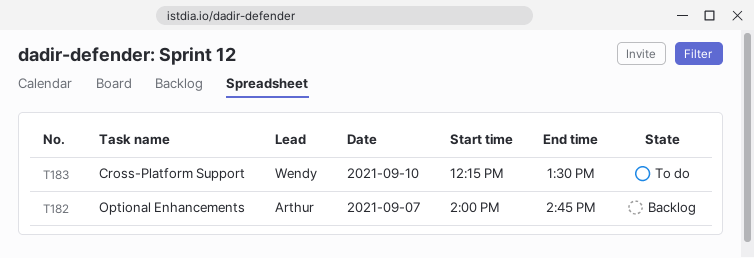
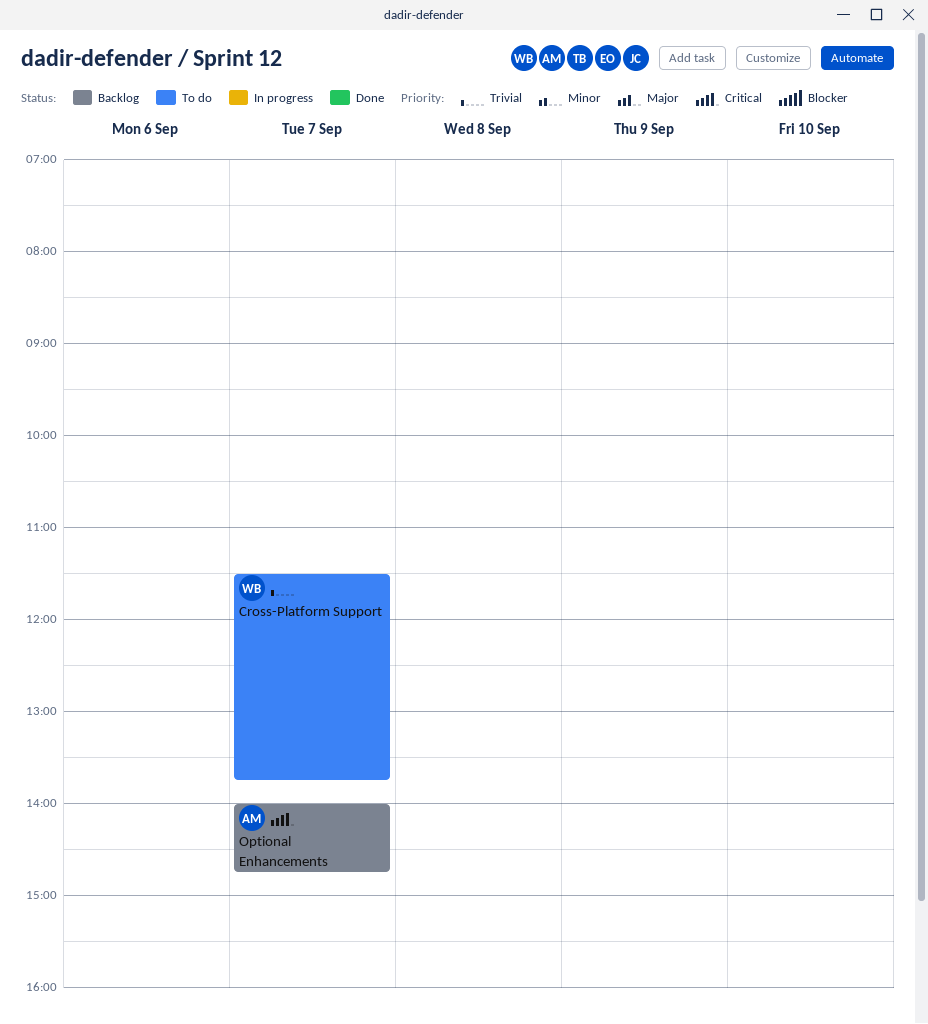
Cross-Platform Support, day: Sep 10 -> Sep 7
Cross-Platform Support, begins: 12:15 -> 11:30
Cross-Platform Support, ends: 13:30 -> 13:45

